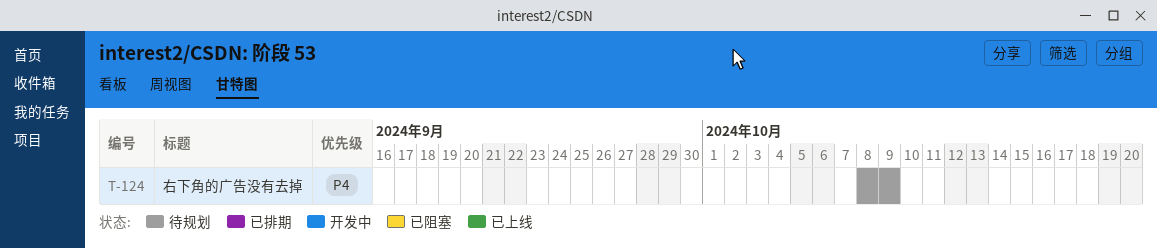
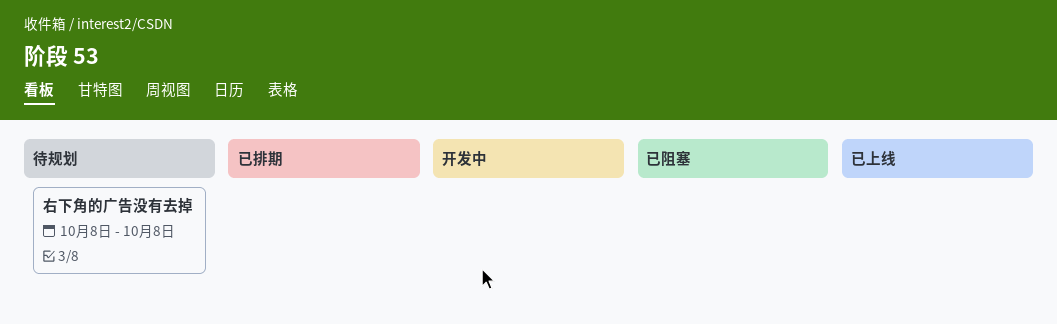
右下角的广告没有去掉, due: Oct 9 -> Oct 8

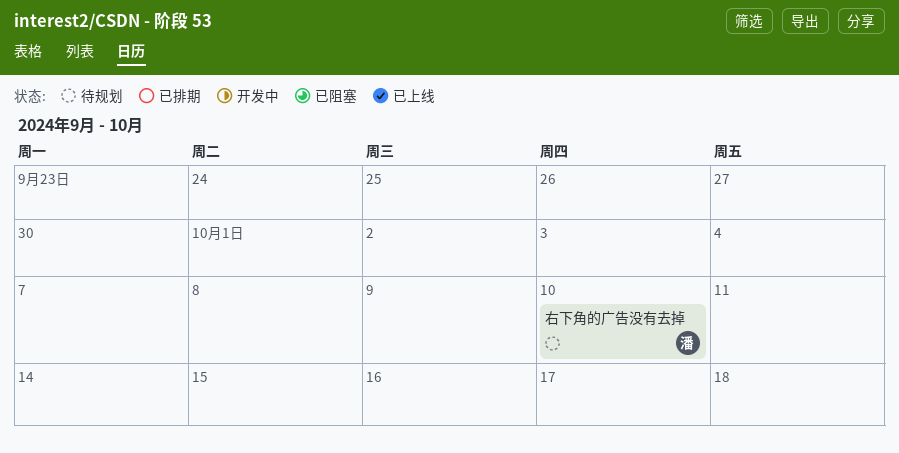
右下角的广告没有去掉, due: Oct 8 -> Oct 10

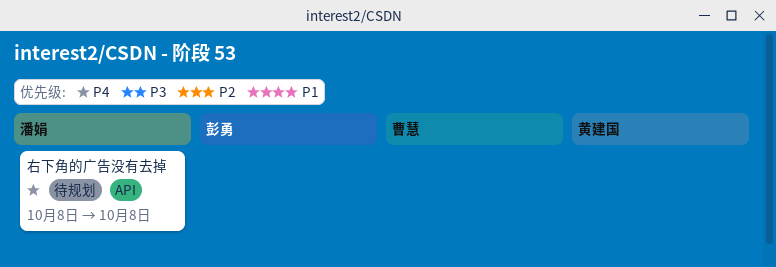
右下角的广告没有去掉, due: Oct 10 -> Oct 8

